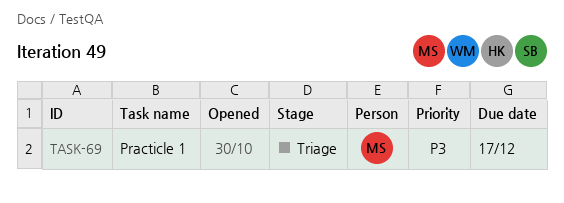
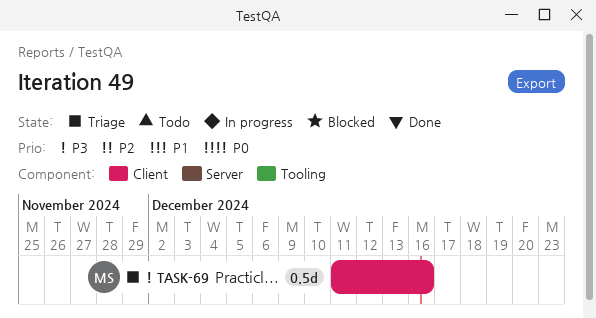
TASK-69, due: Dec 17 -> Dec 16

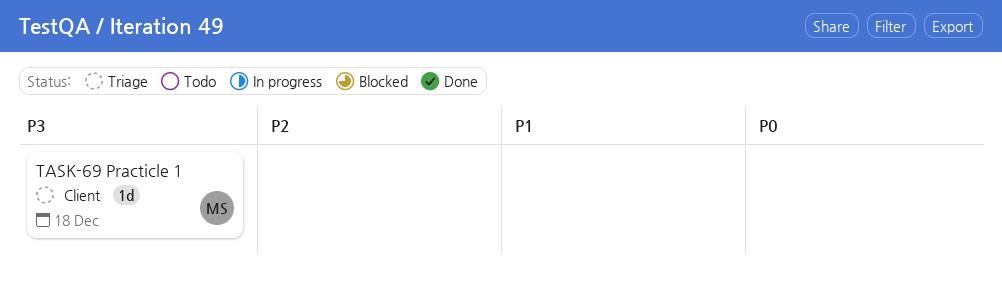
TASK-69, estimate: 0.5d -> 1d
TASK-69, due: Dec 16 -> Dec 18

